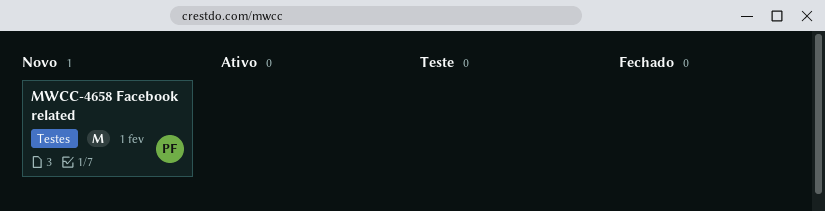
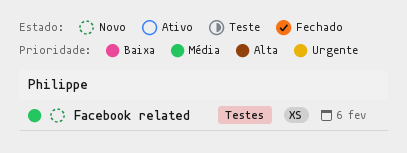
Facebook related, estimate: M -> XS
Facebook related, due: Feb 1 -> Feb 6

